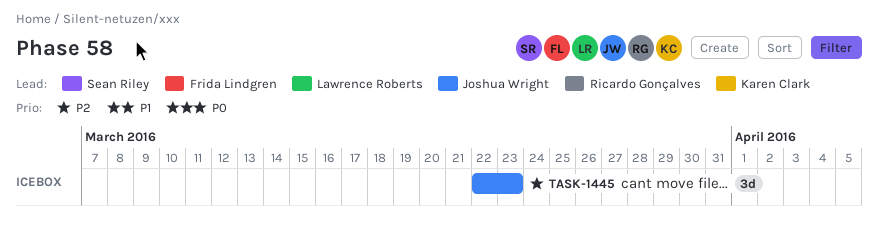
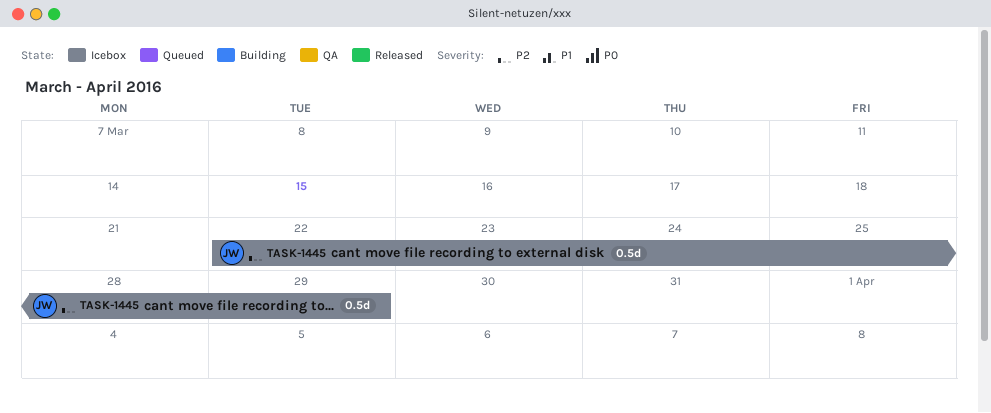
TASK-1445, estimate: 3d -> 0.5d
TASK-1445, due: Mar 23 -> Mar 29

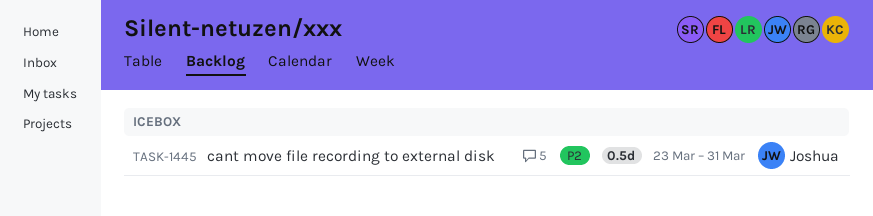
TASK-1445, start: Mar 22 -> Mar 23
TASK-1445, due: Mar 29 -> Mar 31

